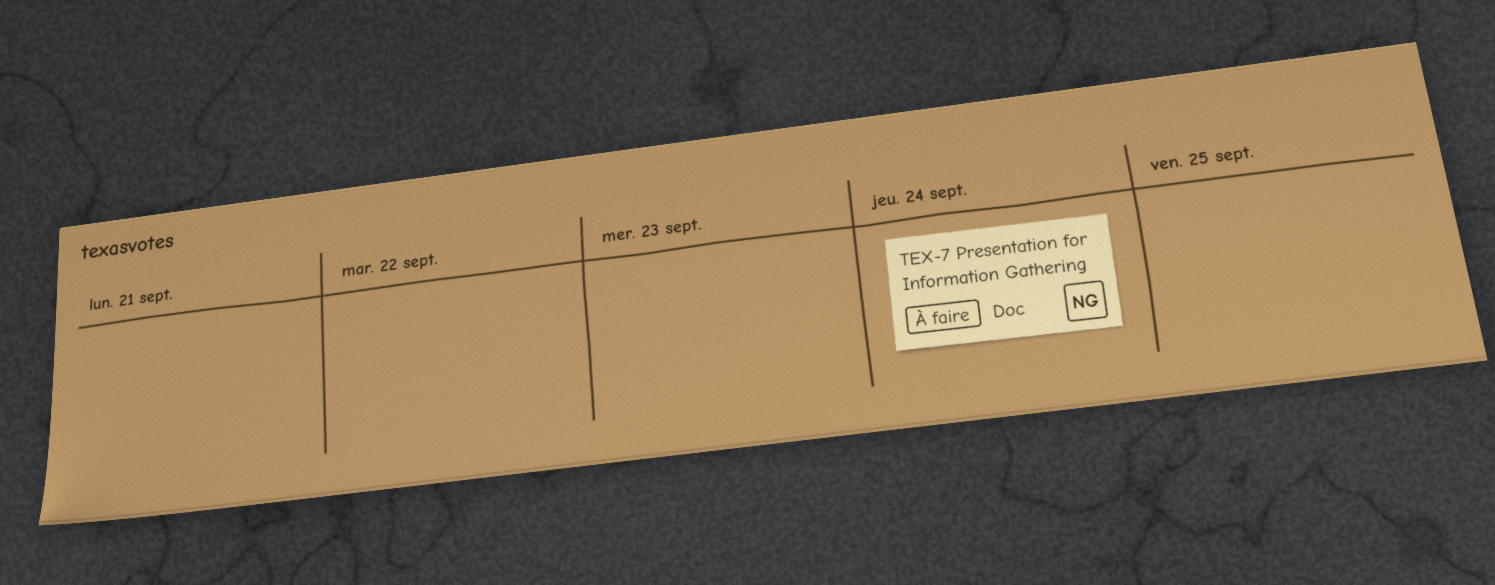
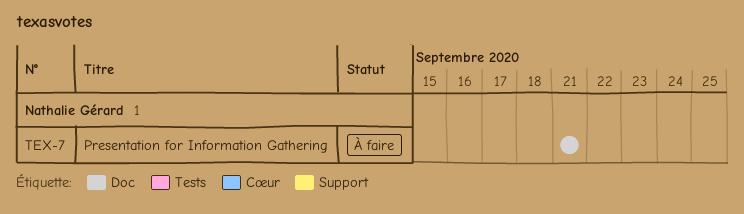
TEX-7, due: Sep 24 -> Sep 21

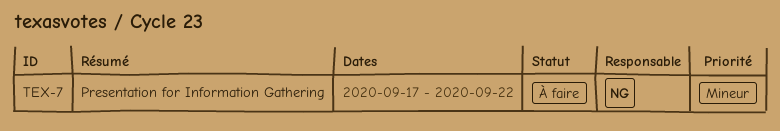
TEX-7, start: Sep 21 -> Sep 17
TEX-7, due: Sep 21 -> Sep 22

